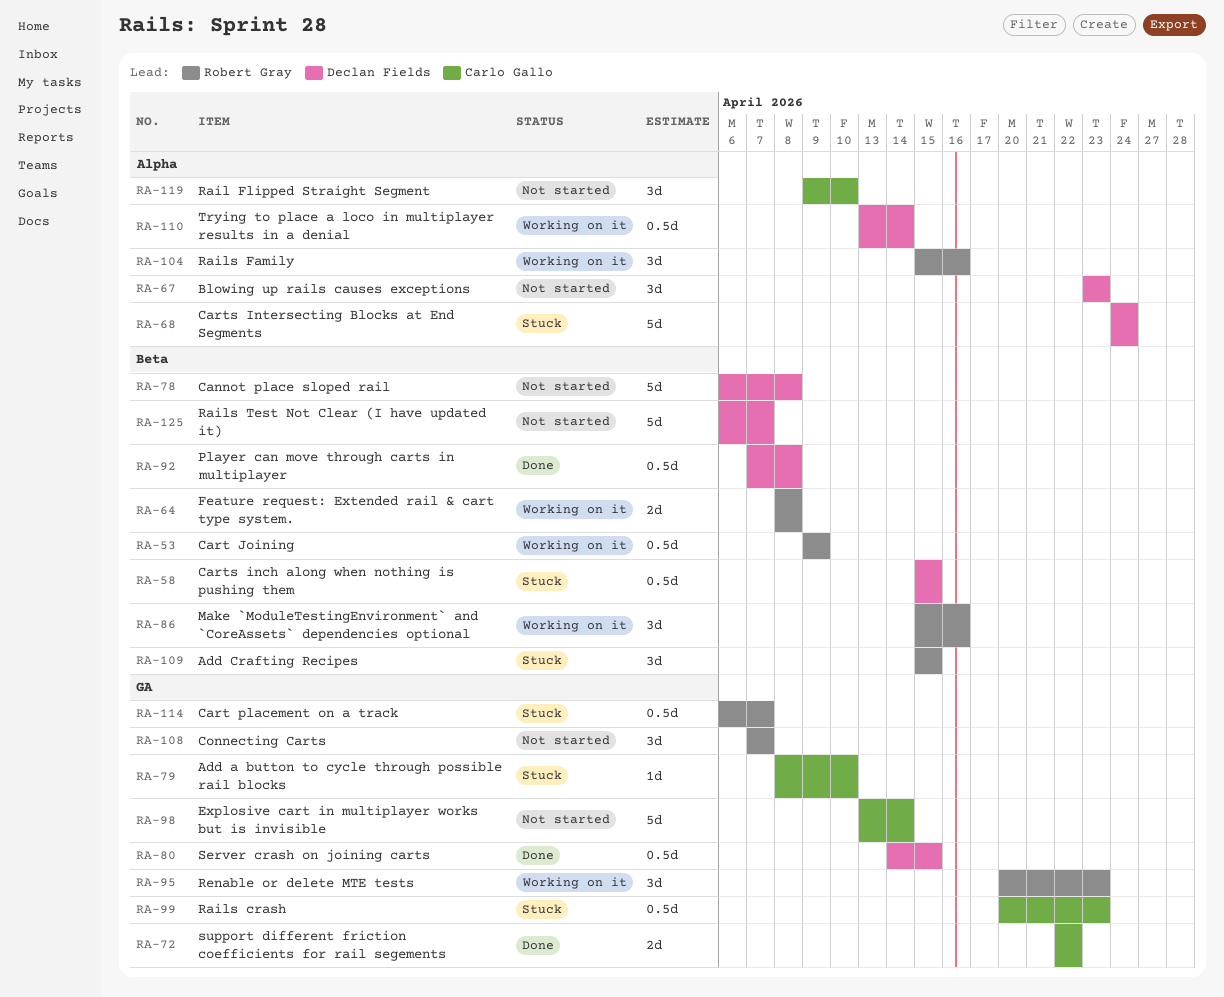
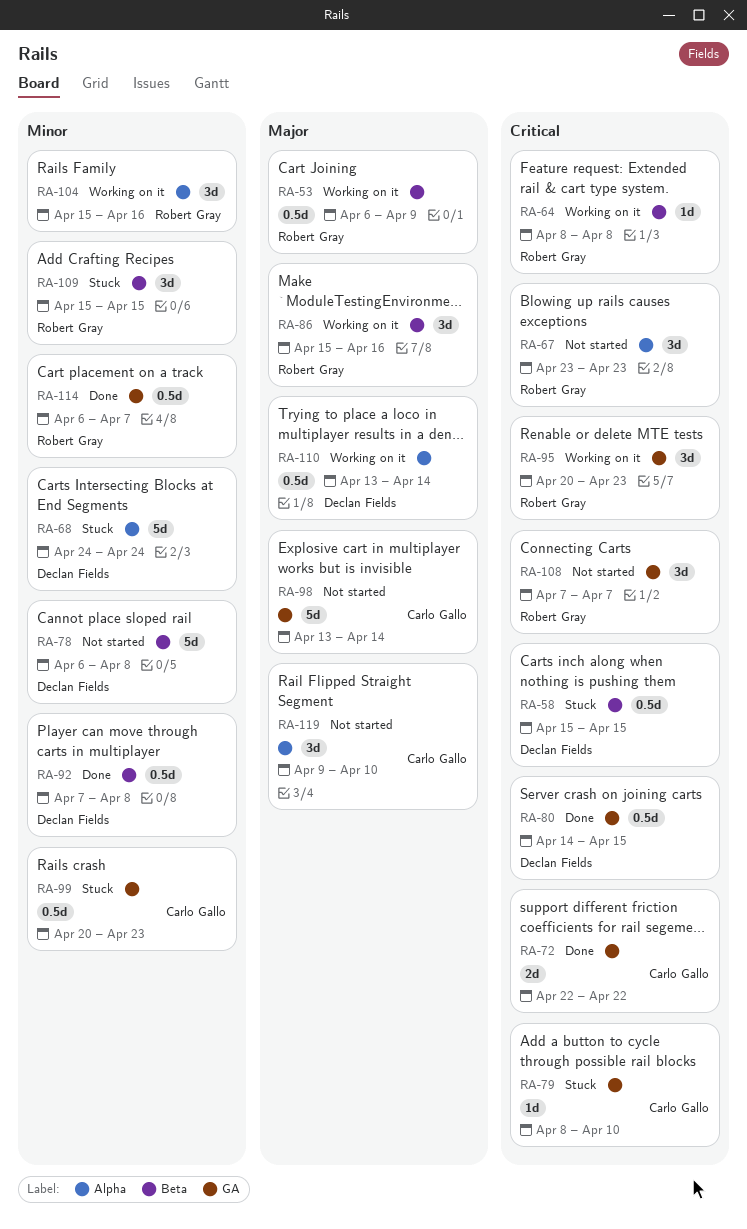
RA-53, start: Apr 9 -> Apr 6
RA-64, estimate: 2d -> 1d
RA-67, owner: Declan Fields -> Robert Gray
RA-114, status: Stuck -> Done
RA-125: present -> none

